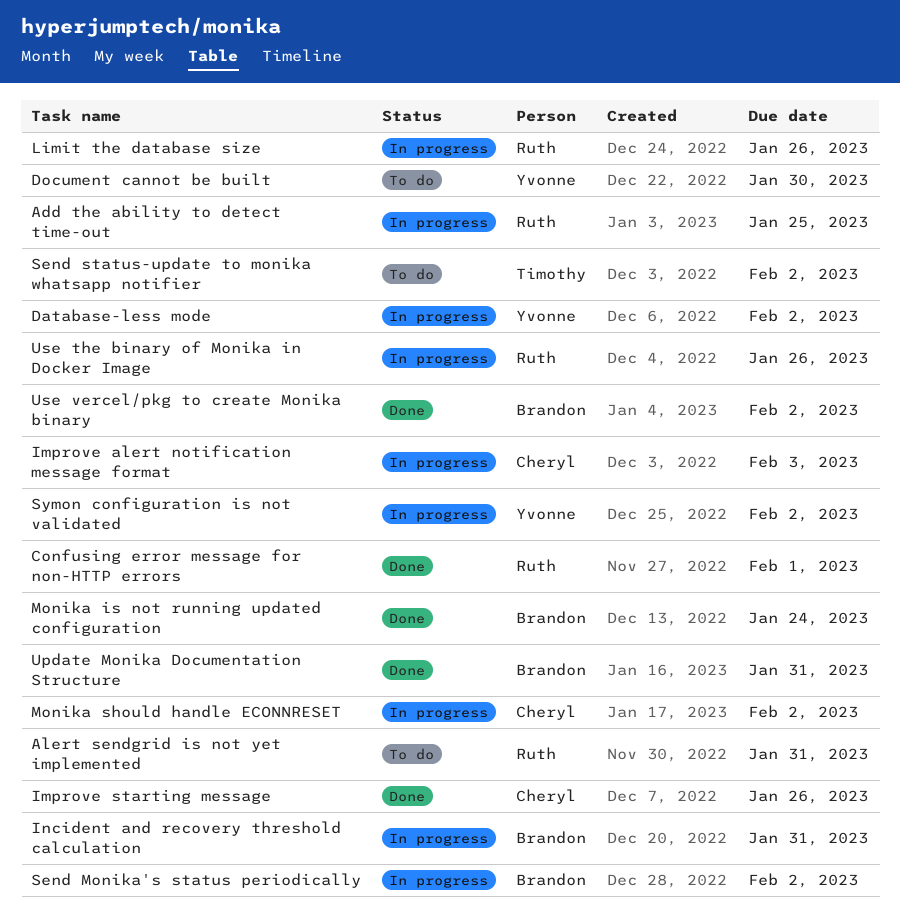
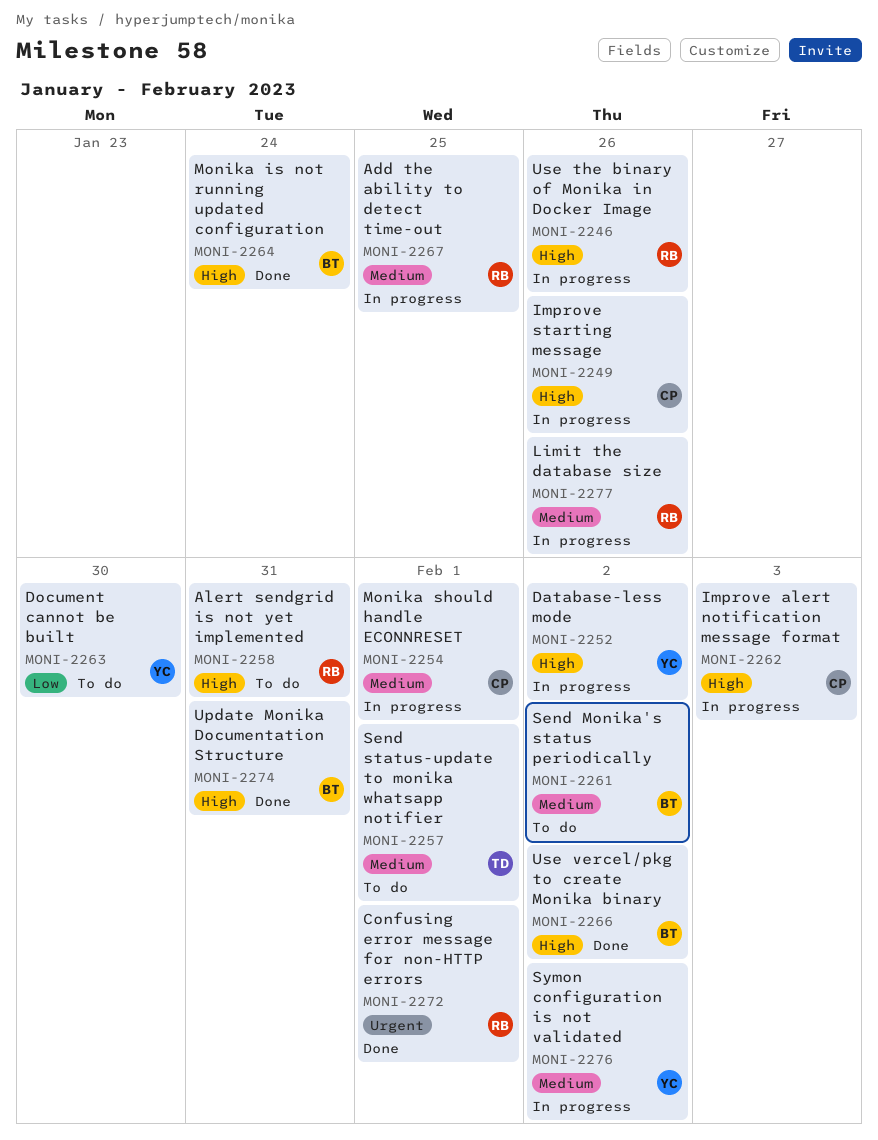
Improve starting message, status: Done -> In progress
Incident and recovery threshold calculation: present -> none
Monika should handle ECONNRESET, due: Feb 2 -> Feb 1
Send Monika's status periodically, status: In progress -> To do
Send status-update to monika whatsapp notifier, due: Feb 2 -> Feb 1

